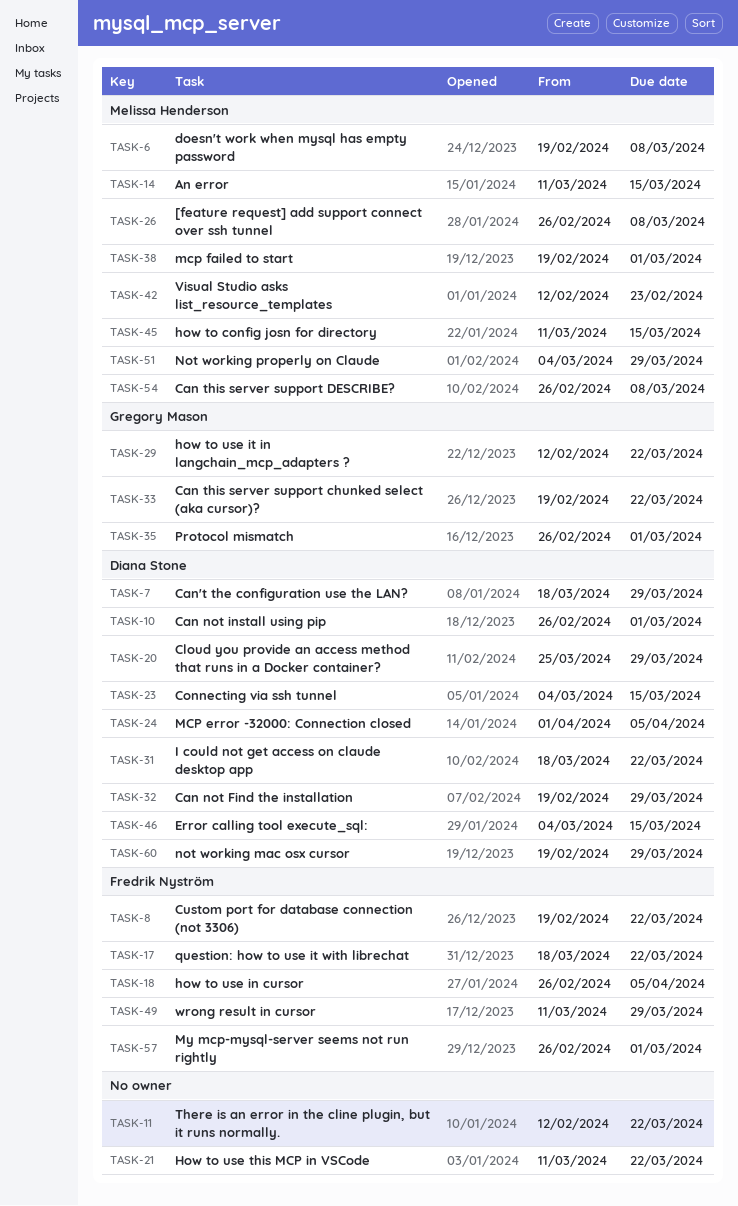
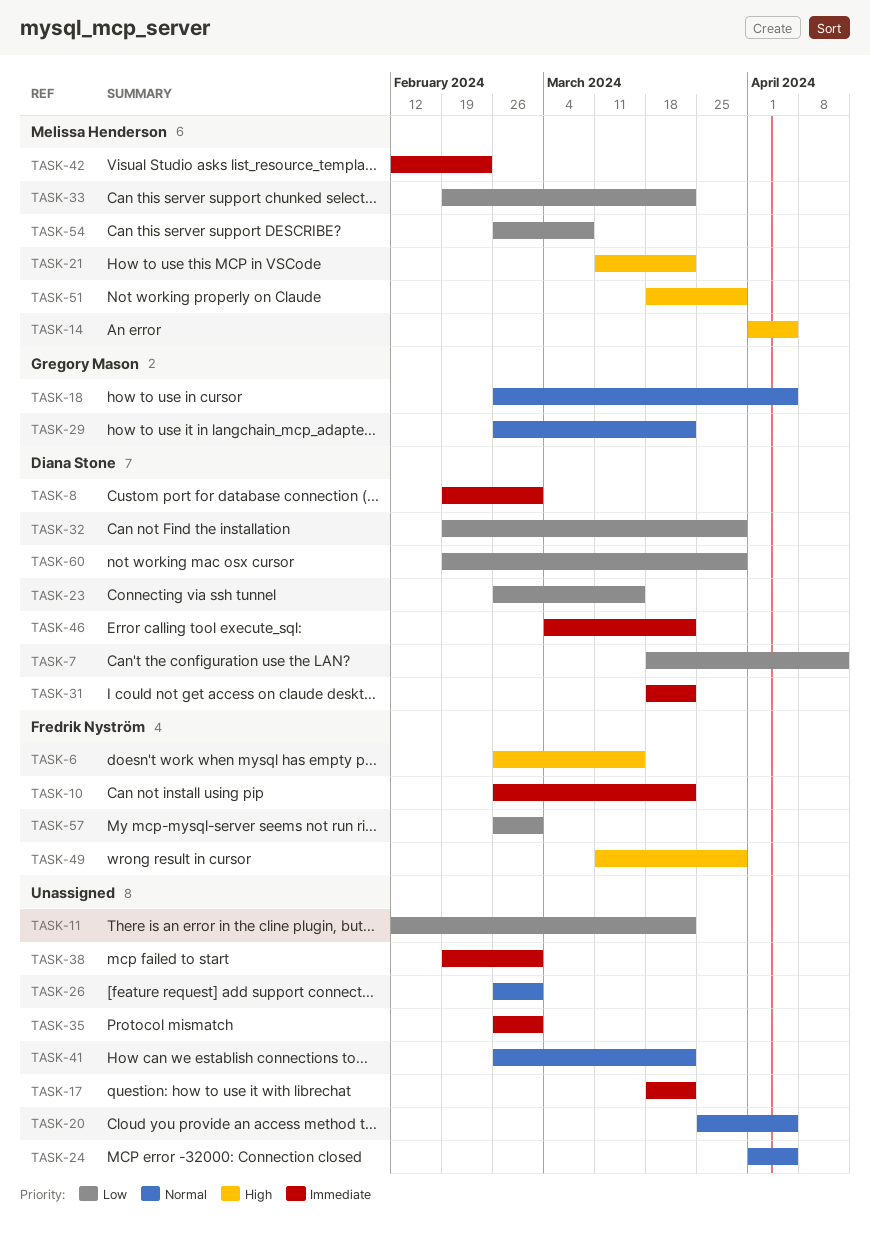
TASK-6, owner: Melissa Henderson -> Fredrik Nyström
TASK-6, start: Feb 19 -> Feb 26
TASK-6, due: Mar 8 -> Mar 15
TASK-7, due: Mar 29 -> Apr 12
TASK-8, owner: Fredrik Nyström -> Diana Stone
TASK-8, due: Mar 22 -> Mar 1
TASK-10, owner: Diana Stone -> Fredrik Nyström
TASK-10, due: Mar 1 -> Mar 22
TASK-14, start: Mar 11 -> Apr 1
TASK-14, due: Mar 15 -> Apr 5
TASK-17, owner: Fredrik Nyström -> none
TASK-18, owner: Fredrik Nyström -> Gregory Mason
TASK-20, owner: Diana Stone -> none
TASK-20, due: Mar 29 -> Apr 5
TASK-21, owner: none -> Melissa Henderson
TASK-23, start: Mar 4 -> Feb 26
TASK-24, owner: Diana Stone -> none
TASK-26, owner: Melissa Henderson -> none
TASK-26, due: Mar 8 -> Mar 1
TASK-29, start: Feb 12 -> Feb 26
TASK-33, owner: Gregory Mason -> Melissa Henderson
TASK-35, owner: Gregory Mason -> none
TASK-38, owner: Melissa Henderson -> none
TASK-41: none -> present
TASK-45: present -> none
TASK-46, due: Mar 15 -> Mar 22
TASK-51, start: Mar 4 -> Mar 18

